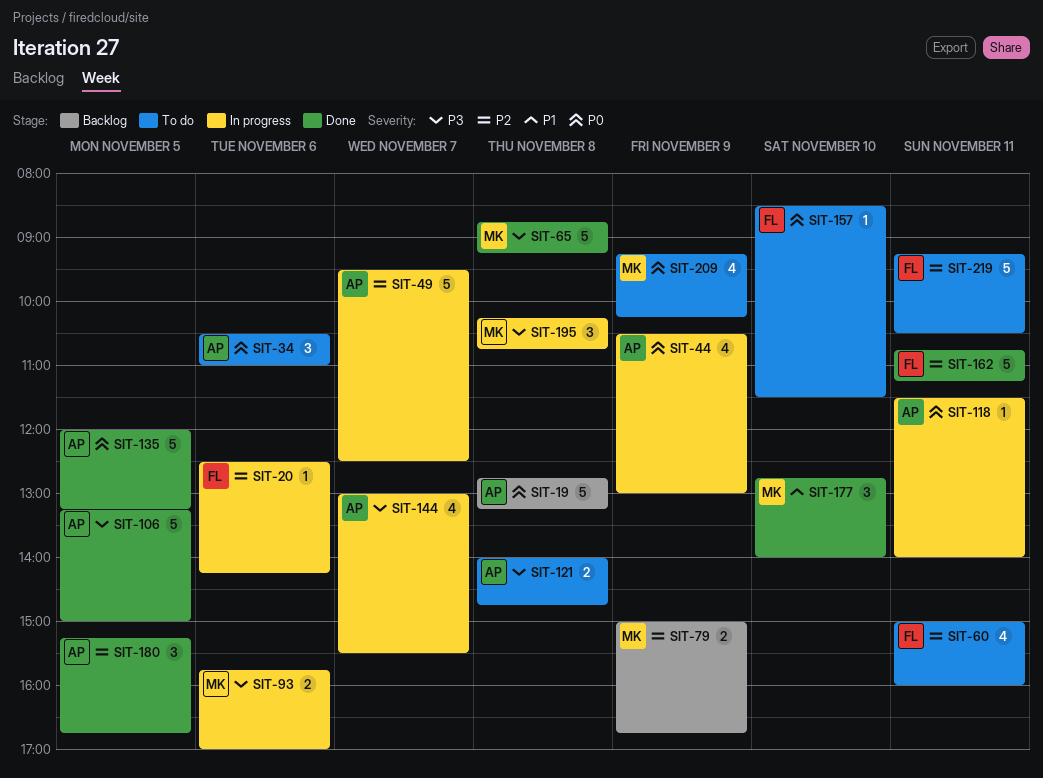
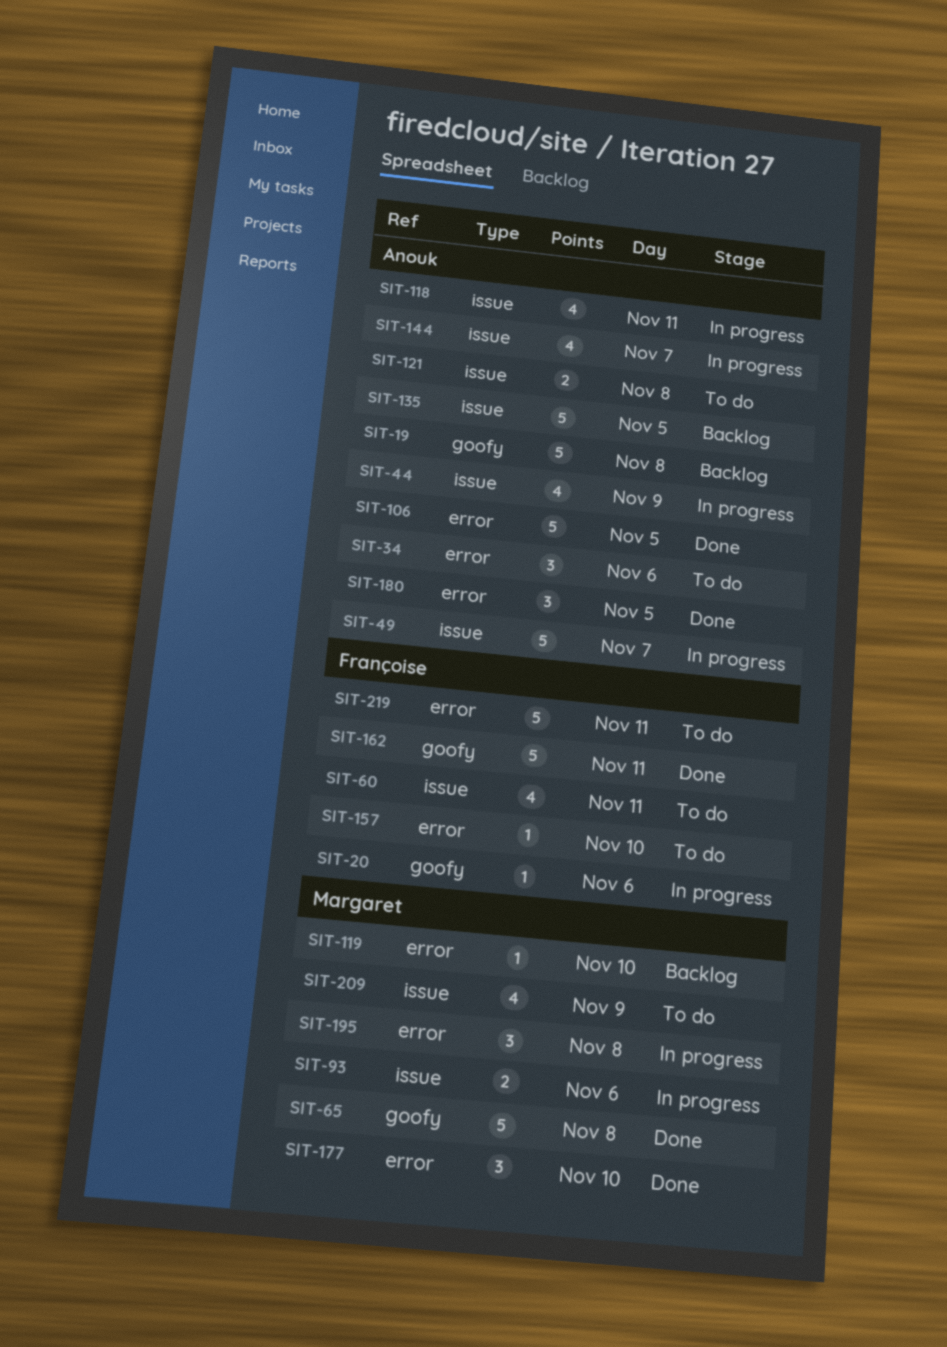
SIT-79: present -> none
SIT-118, estimate: 1 -> 4
SIT-119: none -> present
SIT-135, status: Done -> Backlog

